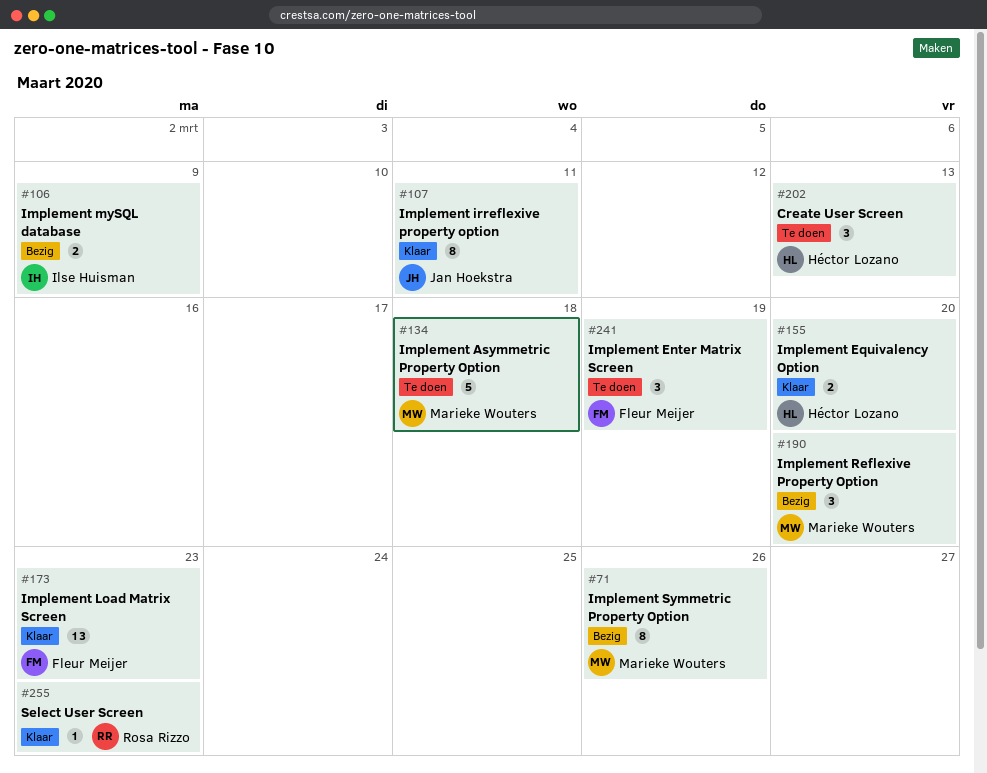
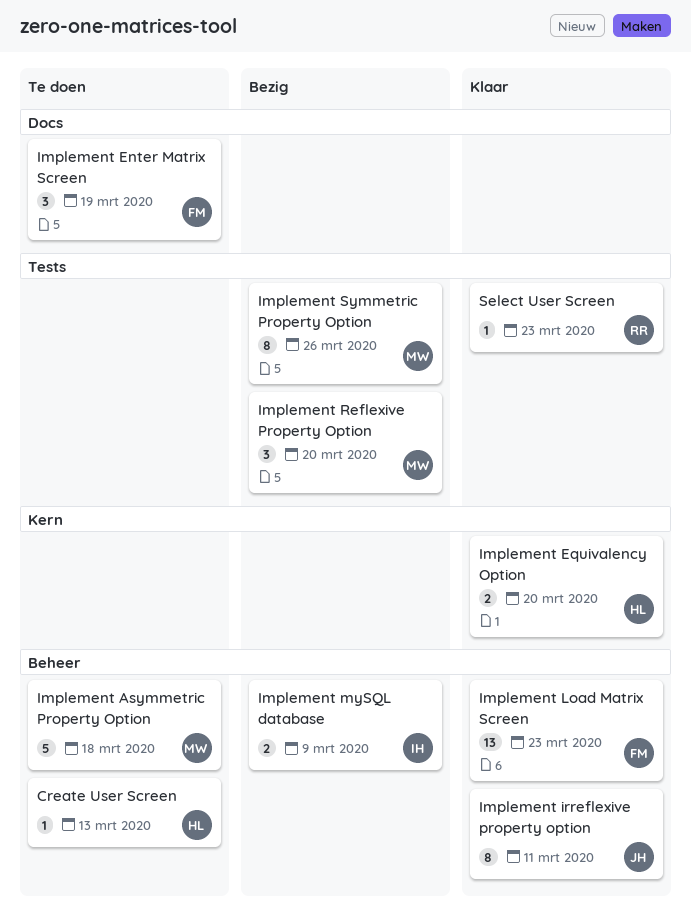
Create User Screen, estimate: 3 -> 1

